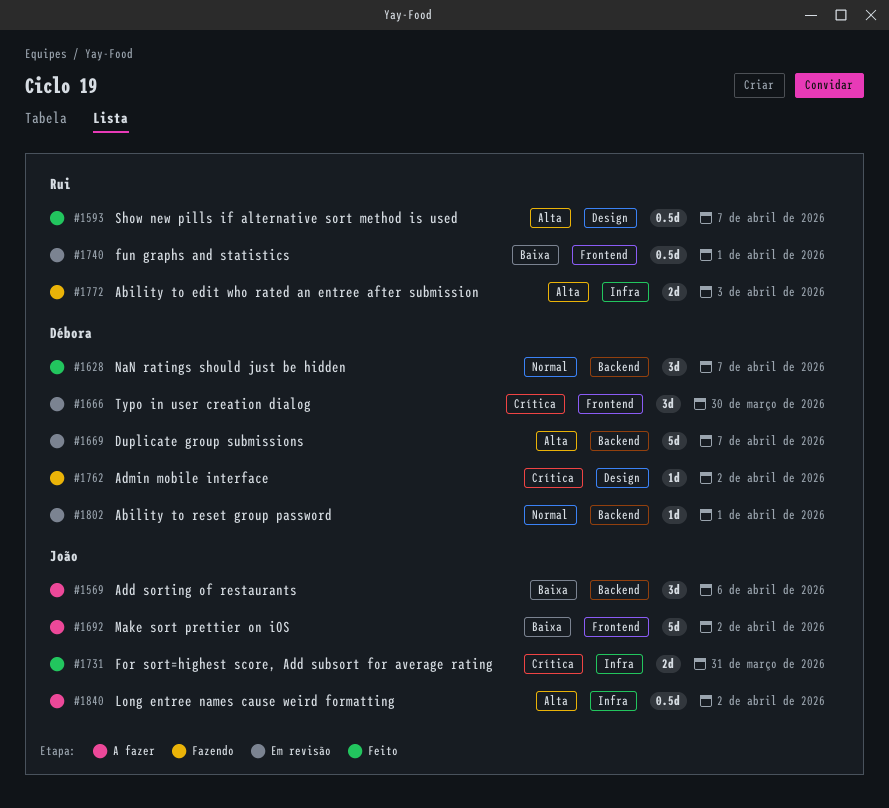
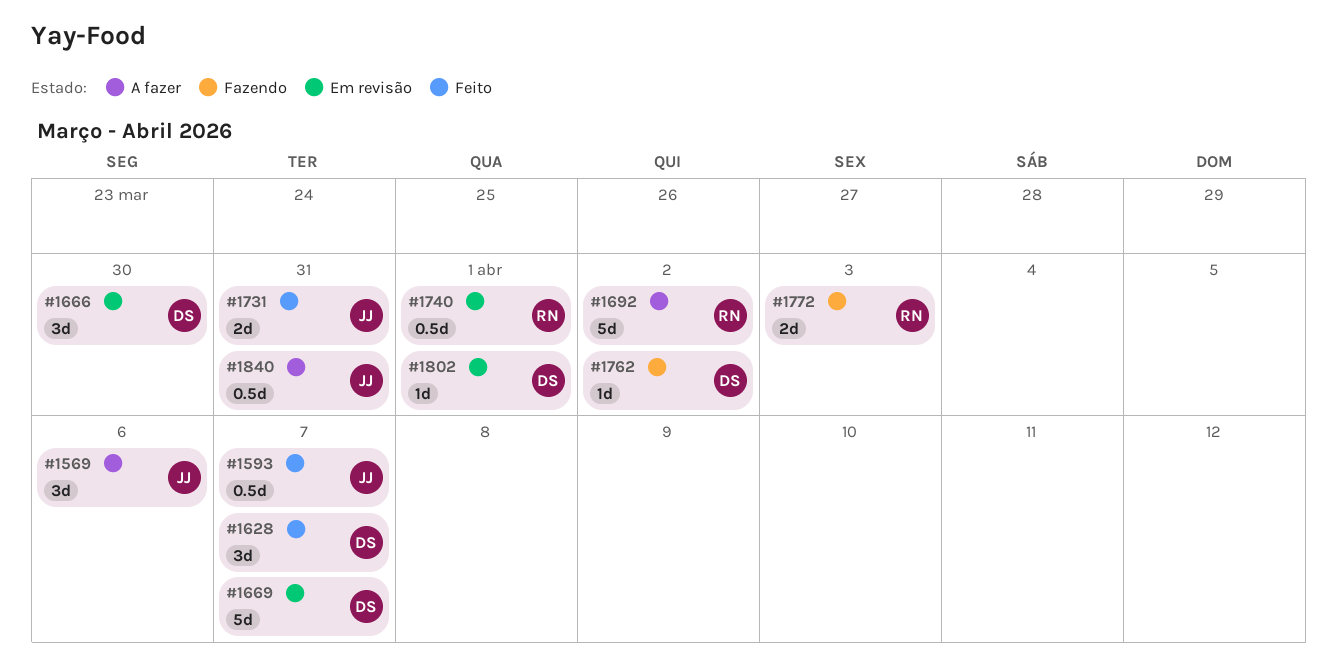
#1593, owner: Rui -> João
#1692, owner: João -> Rui
#1840, due: Apr 2 -> Mar 31

